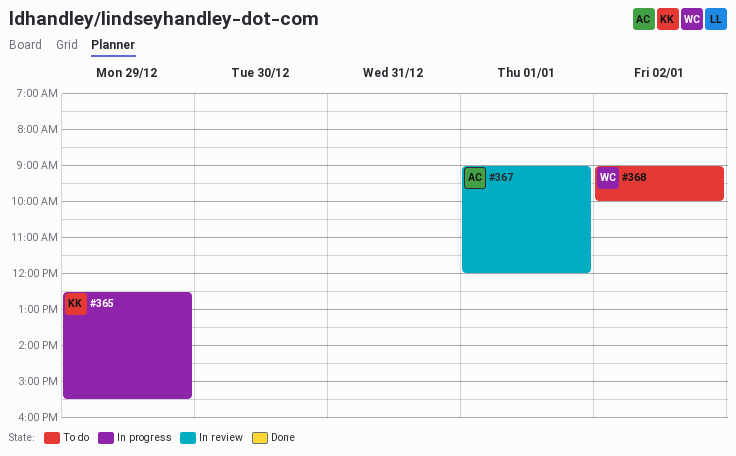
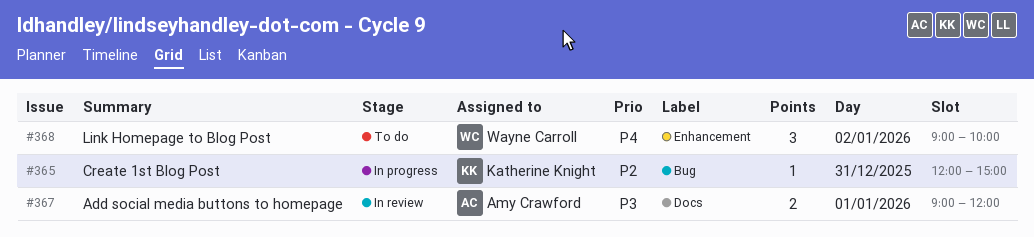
#365, day: Dec 29 -> Dec 31
#365, begins: 12:30 -> 12:00
#365, ends: 15:30 -> 15:00

